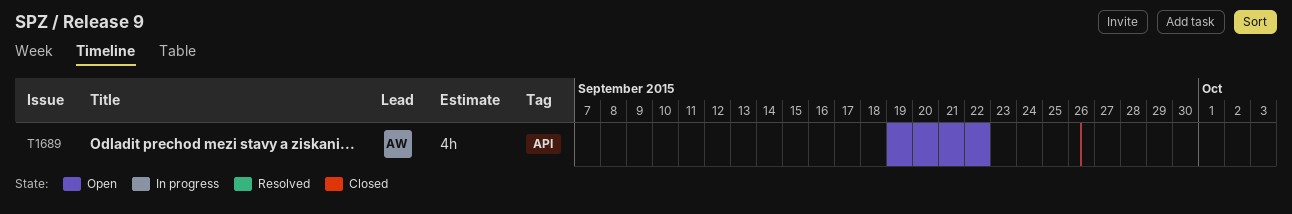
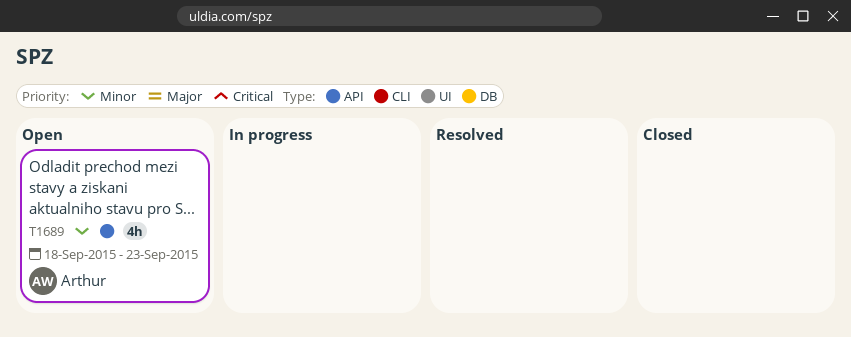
T1689, start: Sep 19 -> Sep 18
T1689, due: Sep 22 -> Sep 23

